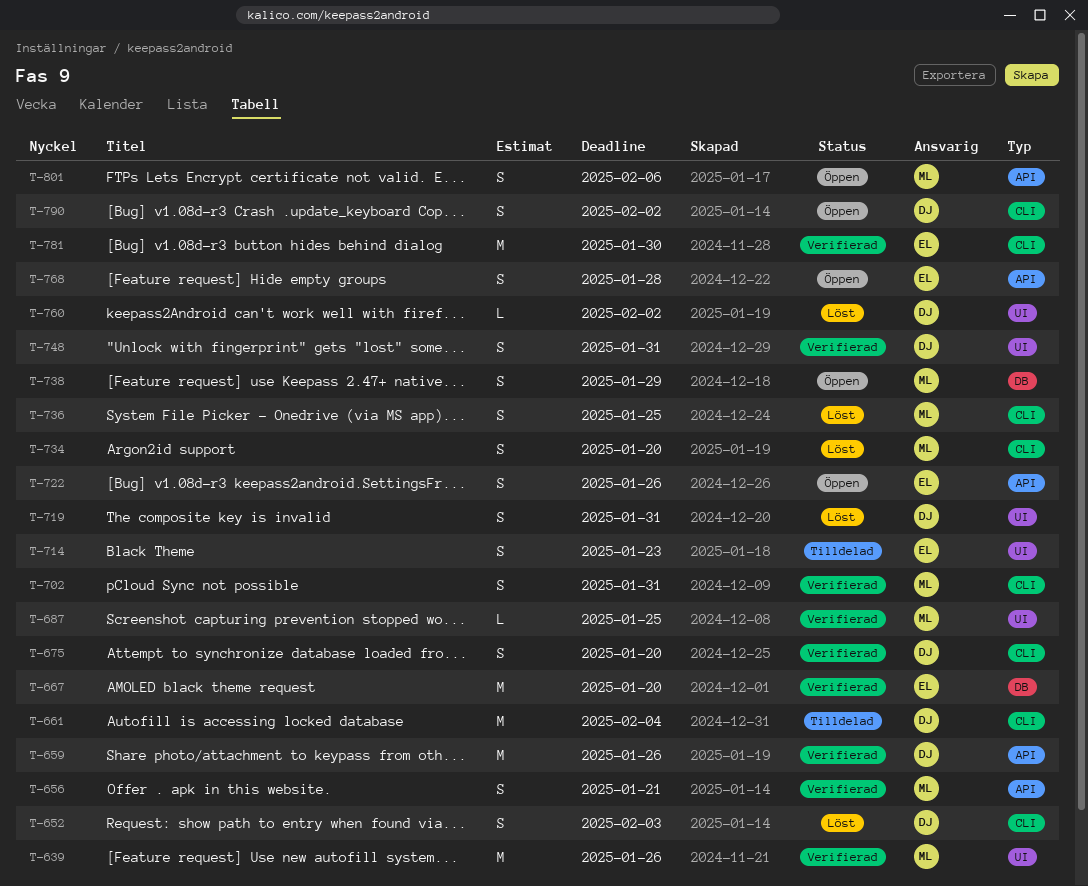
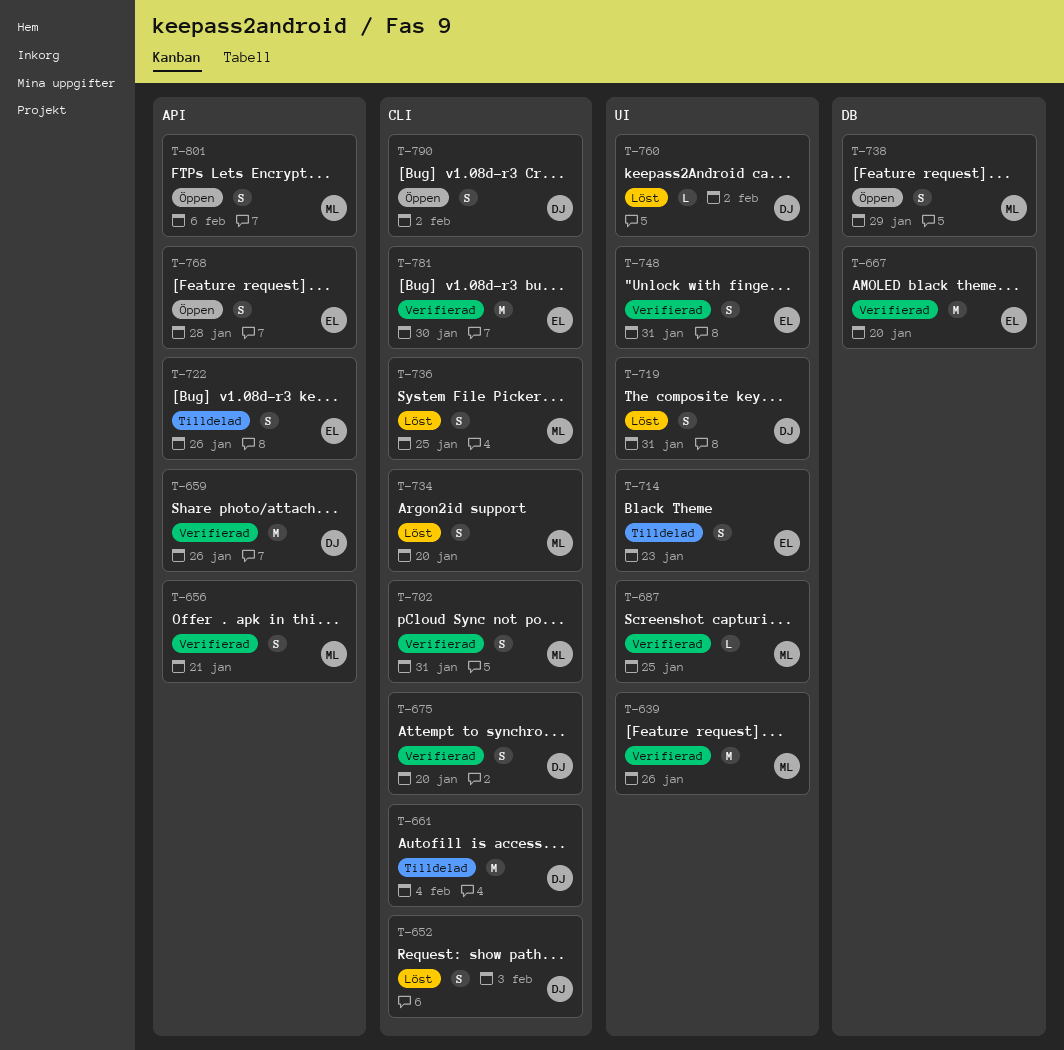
T-722, status: Öppen -> Tilldelad
T-748, owner: DJ -> EL

